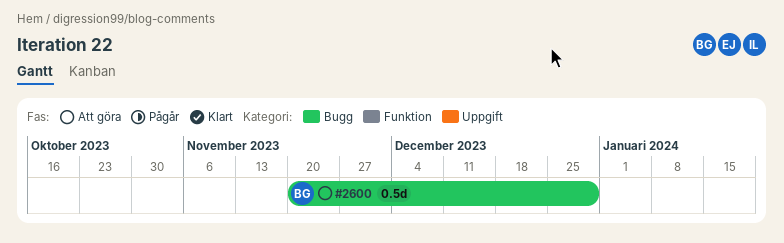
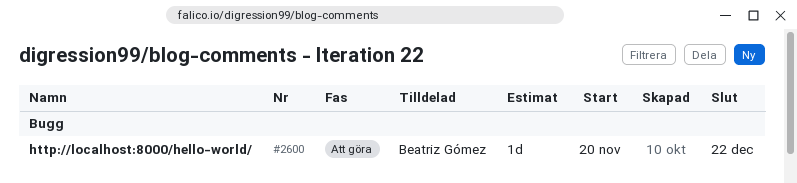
#2600, estimate: 0.5d -> 1d
#2600, due: Dec 29 -> Dec 22

